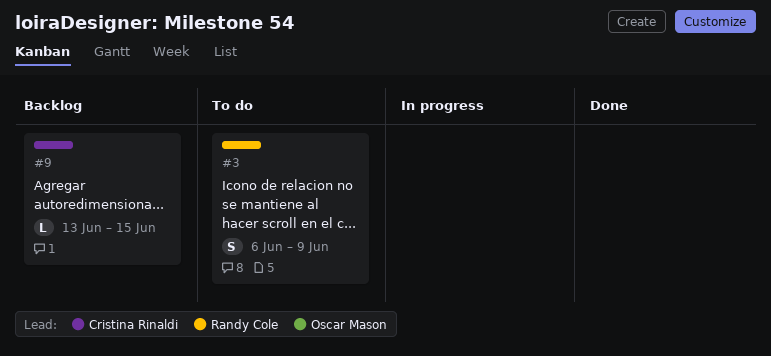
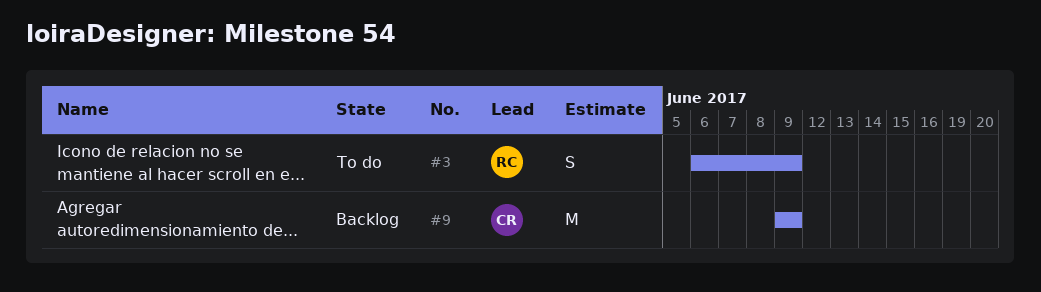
#9, estimate: L -> M
#9, start: Jun 13 -> Jun 9
#9, due: Jun 15 -> Jun 9

